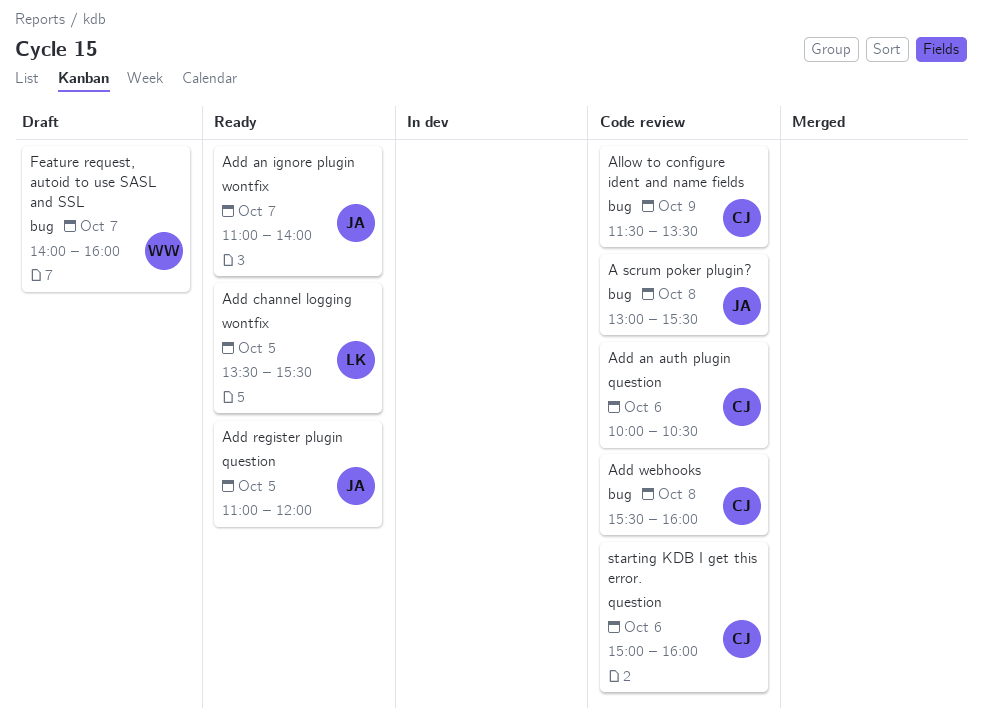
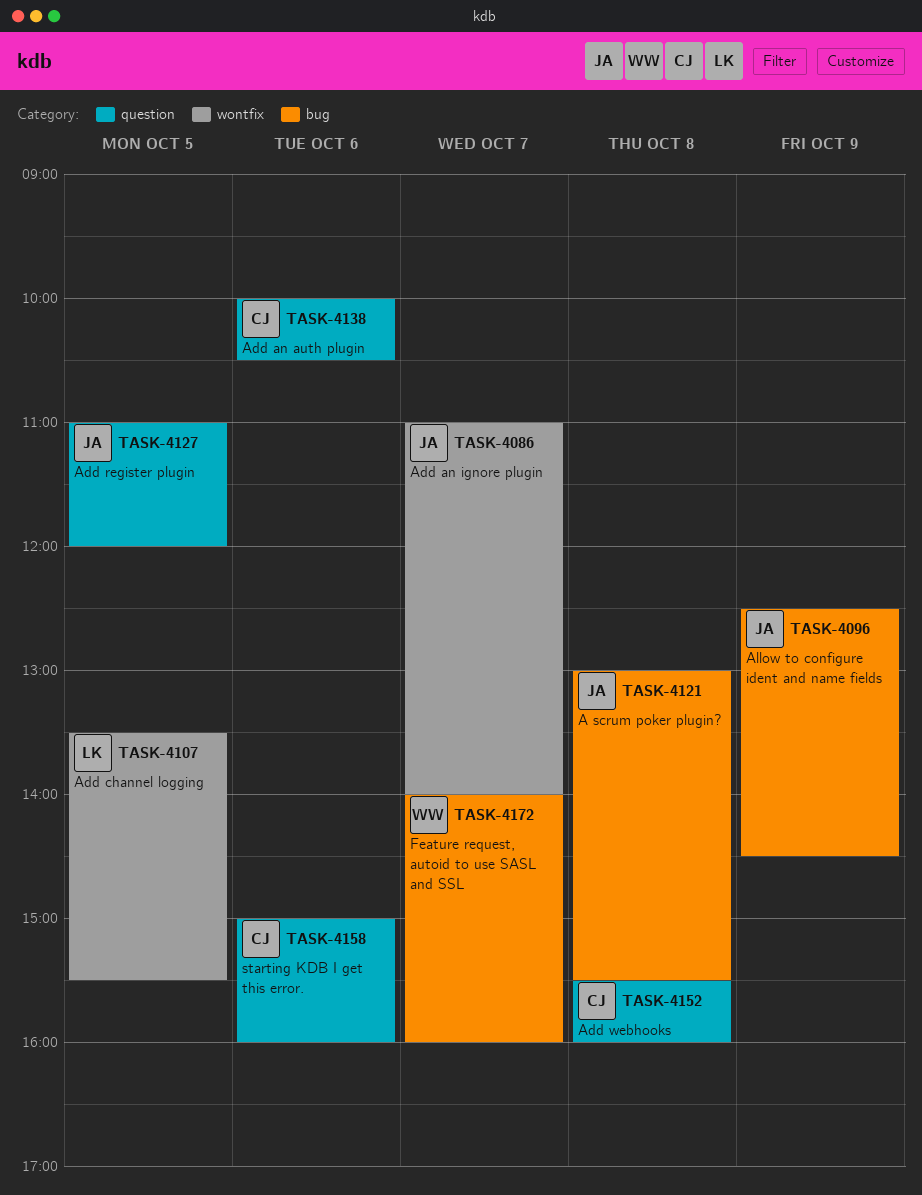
Add webhooks, label: bug -> question
Allow to configure ident and name fields, owner: CJ -> JA
Allow to configure ident and name fields, begins: 11:30 -> 12:30
Allow to configure ident and name fields, ends: 13:30 -> 14:30

